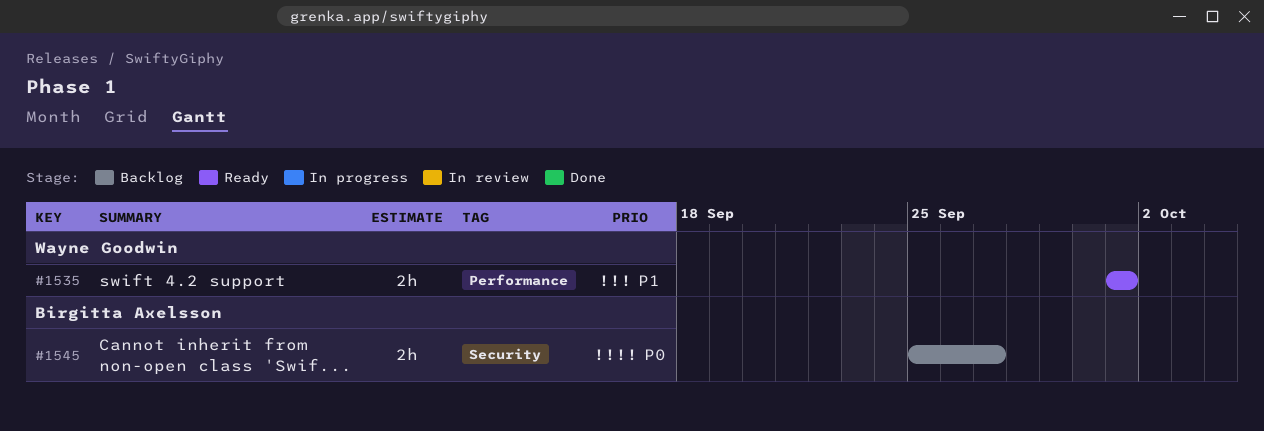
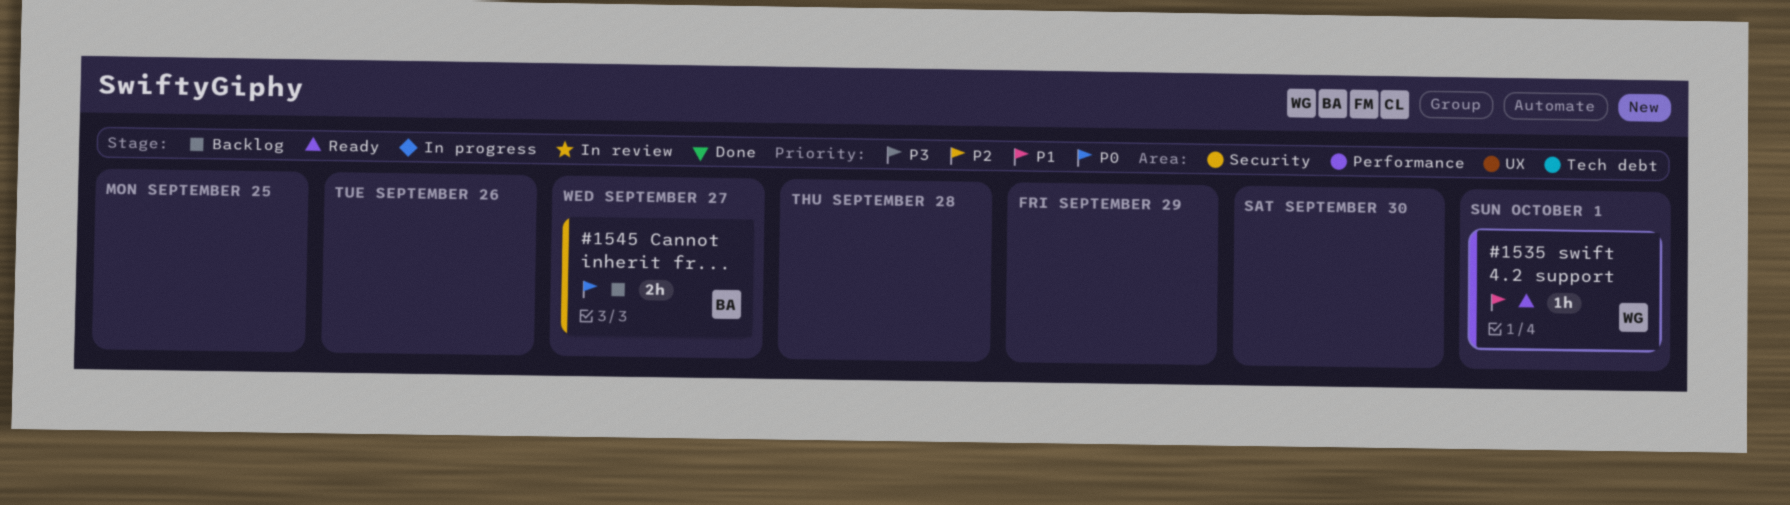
#1535, estimate: 2h -> 1h

